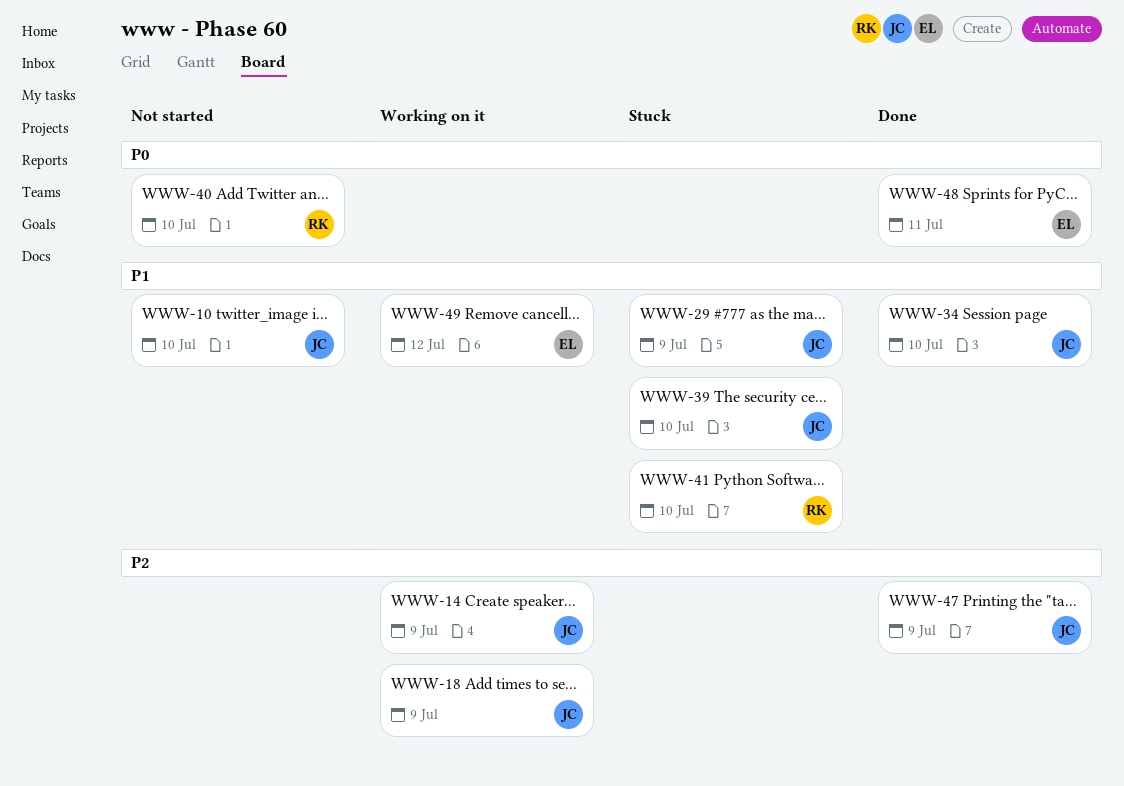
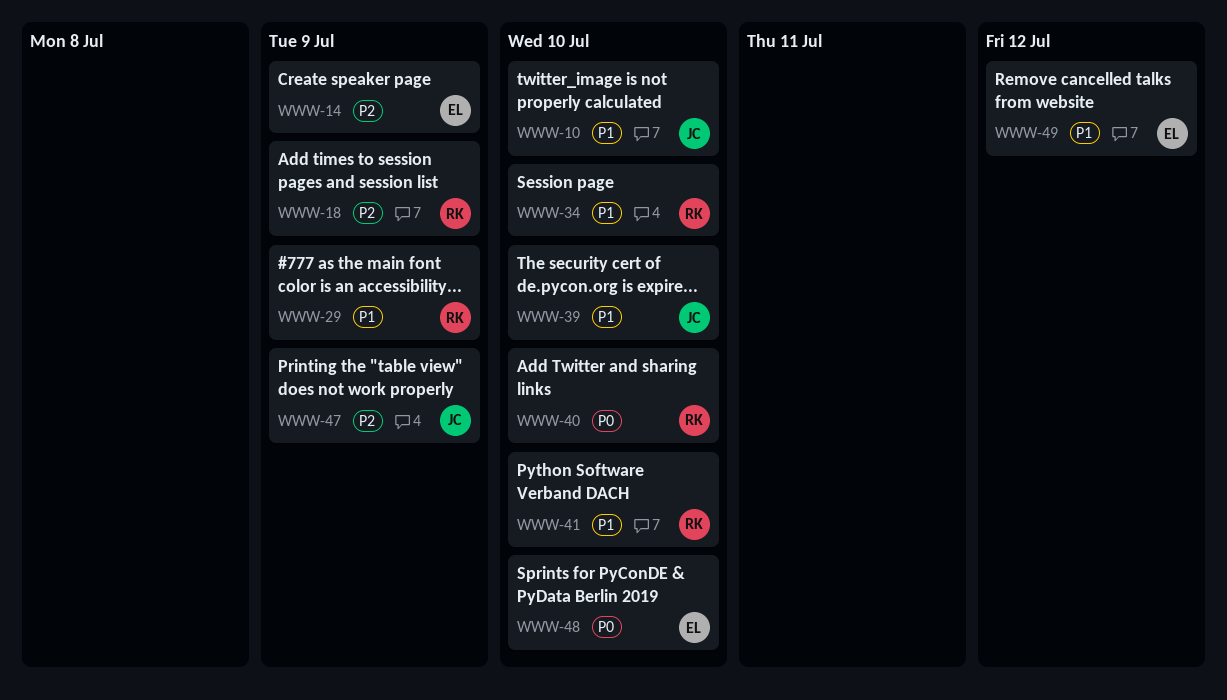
WWW-14, owner: JC -> EL
WWW-18, owner: JC -> RK
WWW-29, owner: JC -> RK
WWW-34, owner: JC -> RK
WWW-48, due: Jul 11 -> Jul 10

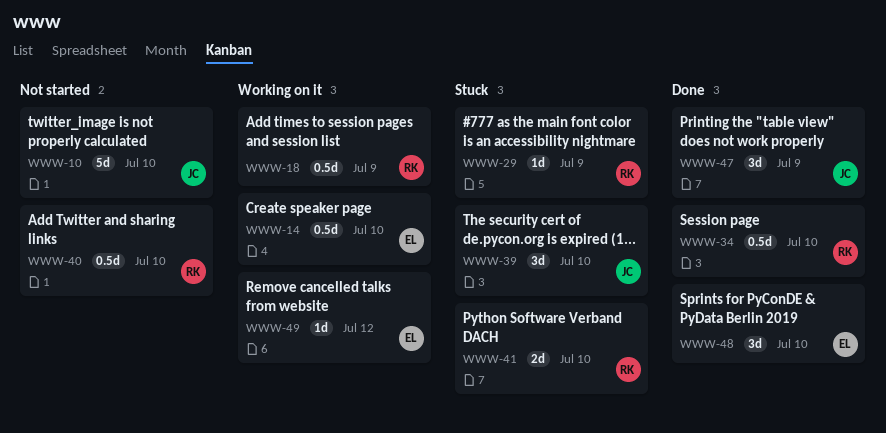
WWW-14, due: Jul 9 -> Jul 10

